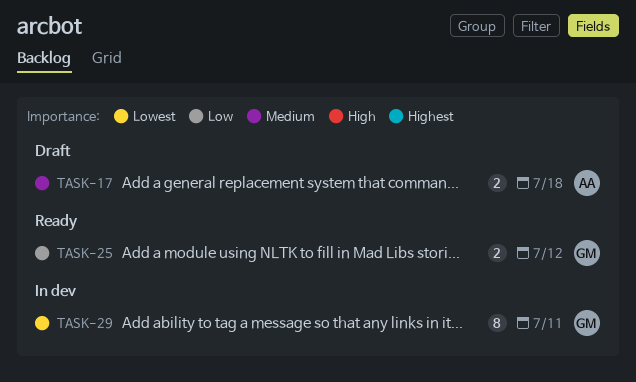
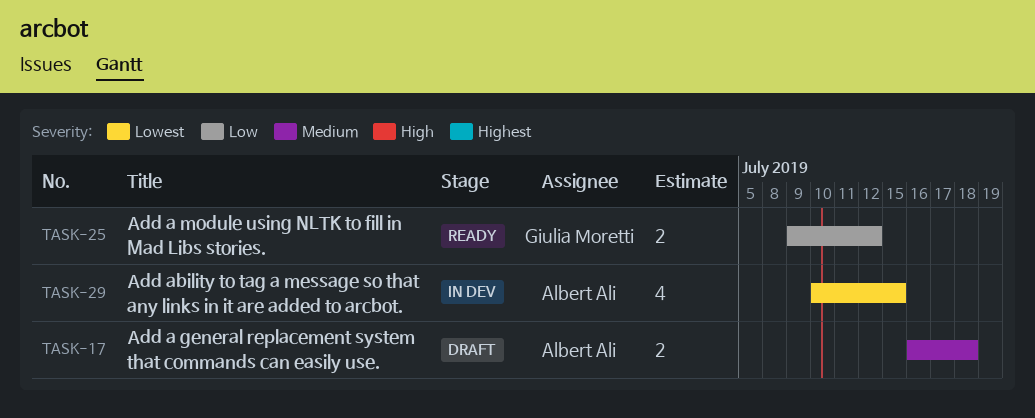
TASK-29, owner: Giulia Moretti -> Albert Ali
TASK-29, estimate: 8 -> 4
TASK-29, due: Jul 11 -> Jul 15

